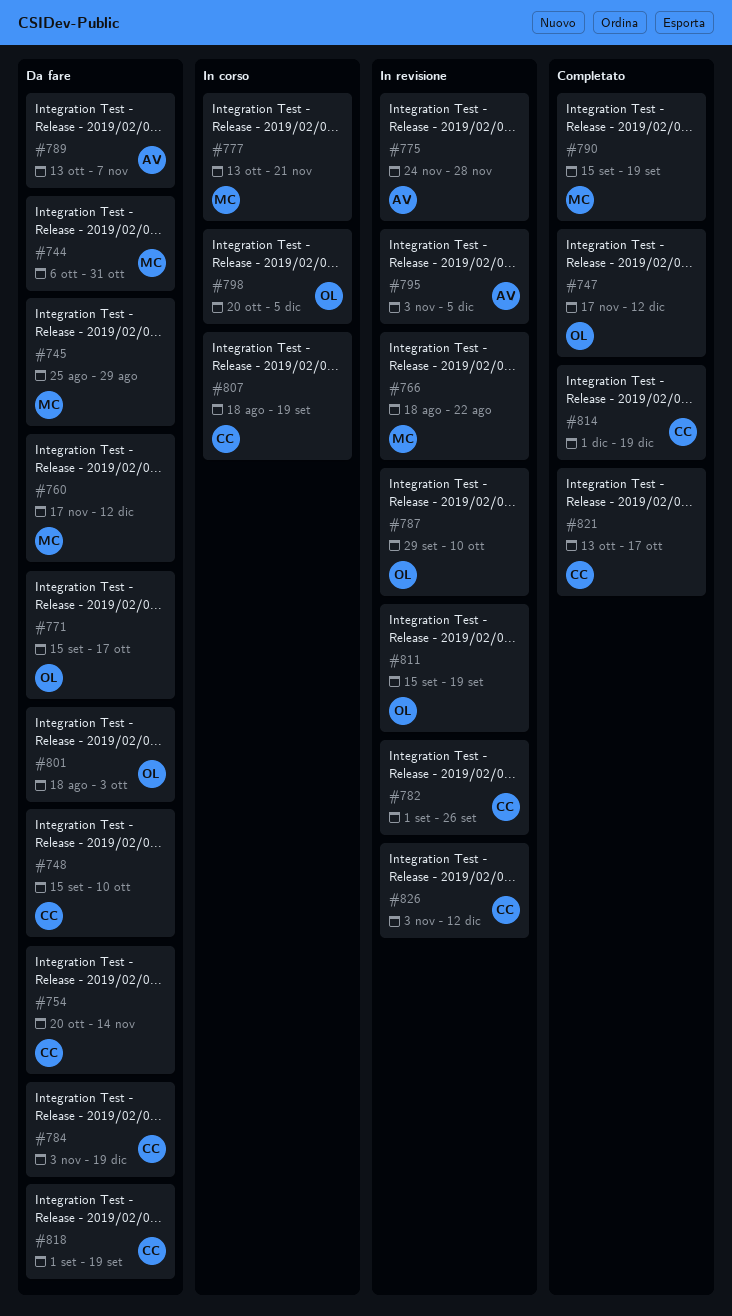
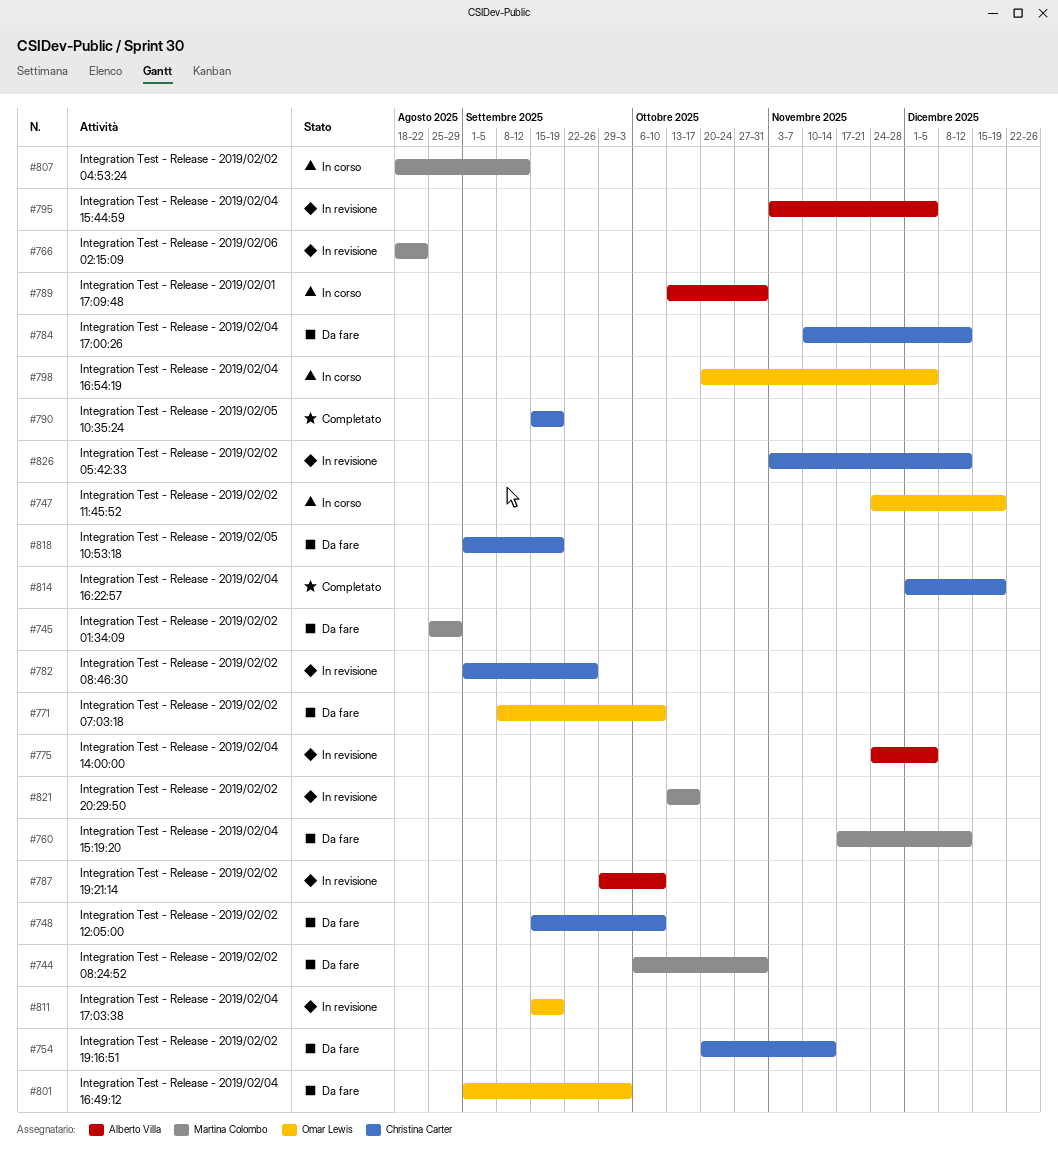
#747, status: Completato -> In corso
#747, start: Nov 17 -> Nov 24
#747, due: Dec 12 -> Dec 19
#771, start: Sep 15 -> Sep 8
#771, due: Oct 17 -> Oct 10
#775, due: Nov 28 -> Dec 5
#777: present -> none
#784, start: Nov 3 -> Nov 10
#784, due: Dec 19 -> Dec 12
#787, owner: Omar Lewis -> Alberto Villa
#789, status: Da fare -> In corso
#789, due: Nov 7 -> Oct 31
#790, owner: Martina Colombo -> Christina Carter
#801, start: Aug 18 -> Sep 1
#807, owner: Christina Carter -> Martina Colombo
#807, due: Sep 19 -> Sep 12
#821, status: Completato -> In revisione
#821, owner: Christina Carter -> Martina Colombo

